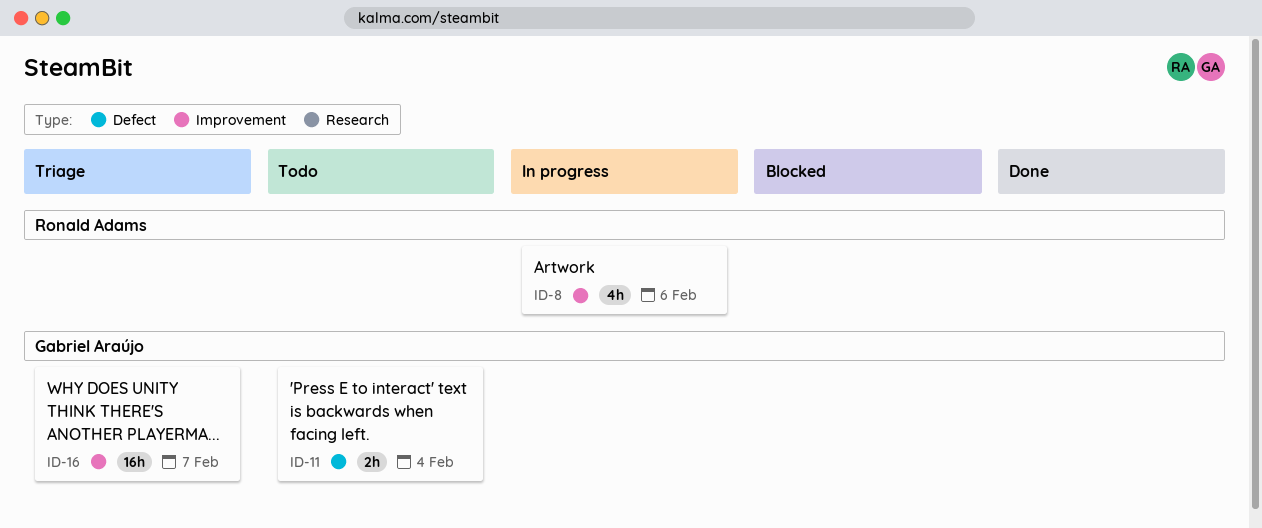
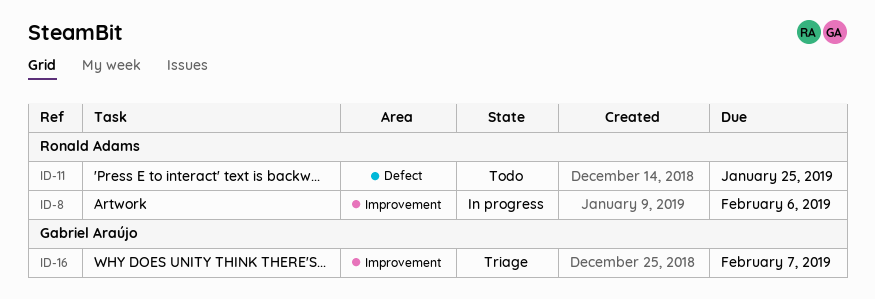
ID-11, owner: Gabriel Araújo -> Ronald Adams
ID-11, due: Feb 4 -> Jan 25

